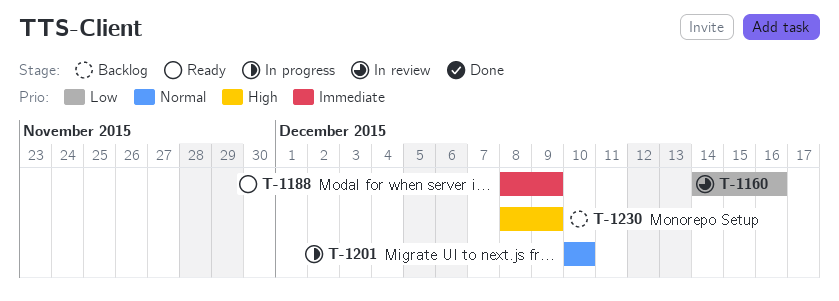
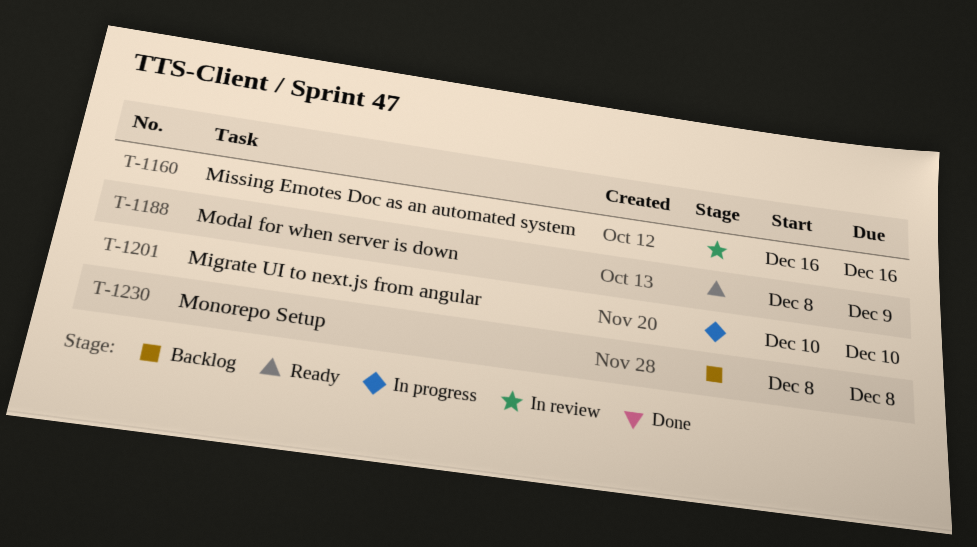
T-1160, start: Dec 14 -> Dec 16
T-1230, due: Dec 9 -> Dec 8

